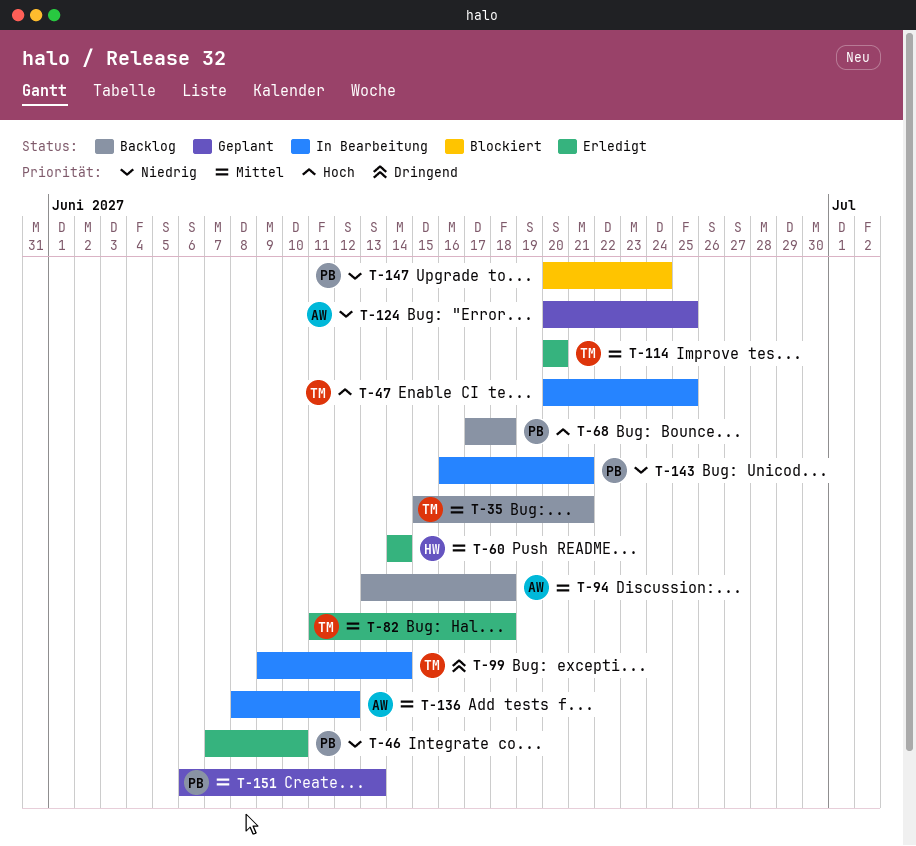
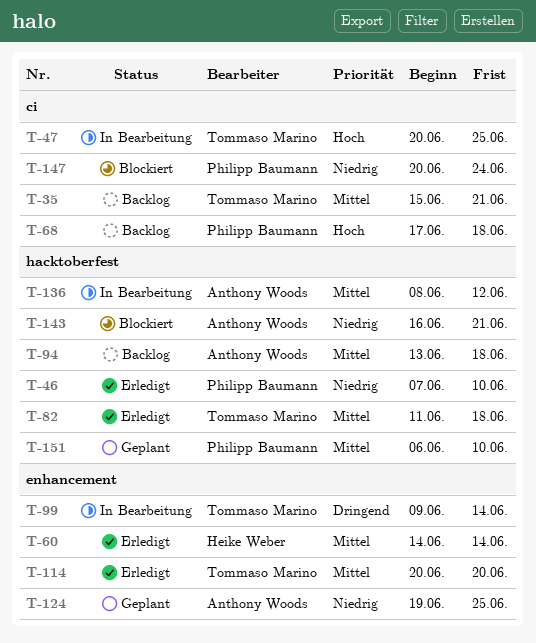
T-124, start: Jun 20 -> Jun 19
T-143, status: In Bearbeitung -> Blockiert
T-143, owner: Philipp Baumann -> Anthony Woods
T-151, due: Jun 13 -> Jun 10

